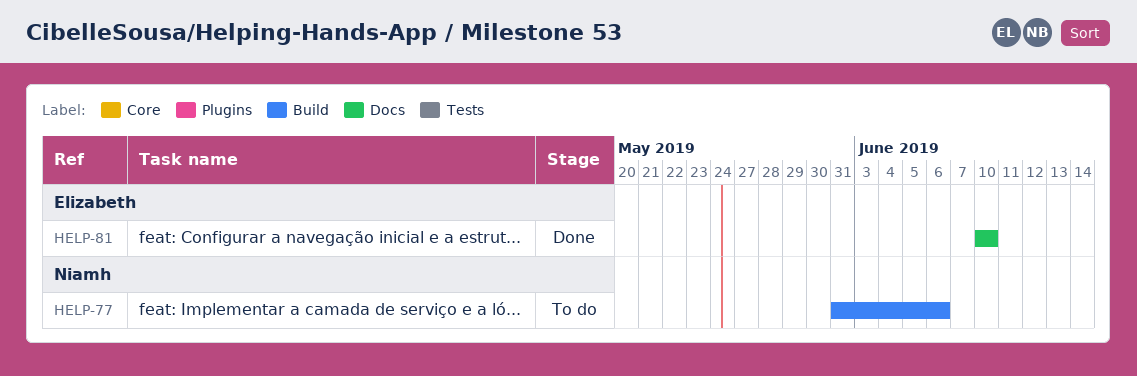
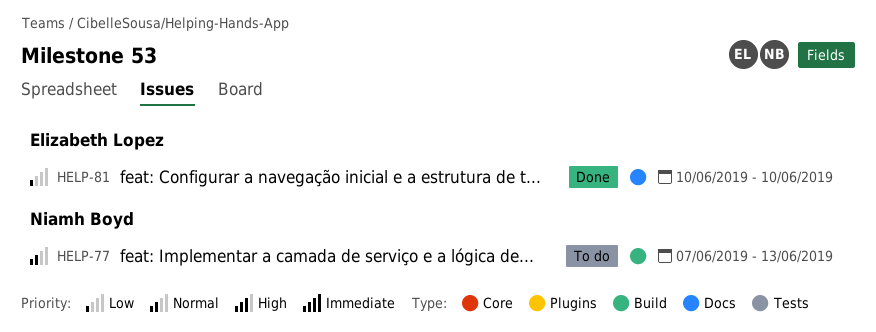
HELP-77, start: May 31 -> Jun 7
HELP-77, due: Jun 6 -> Jun 13

